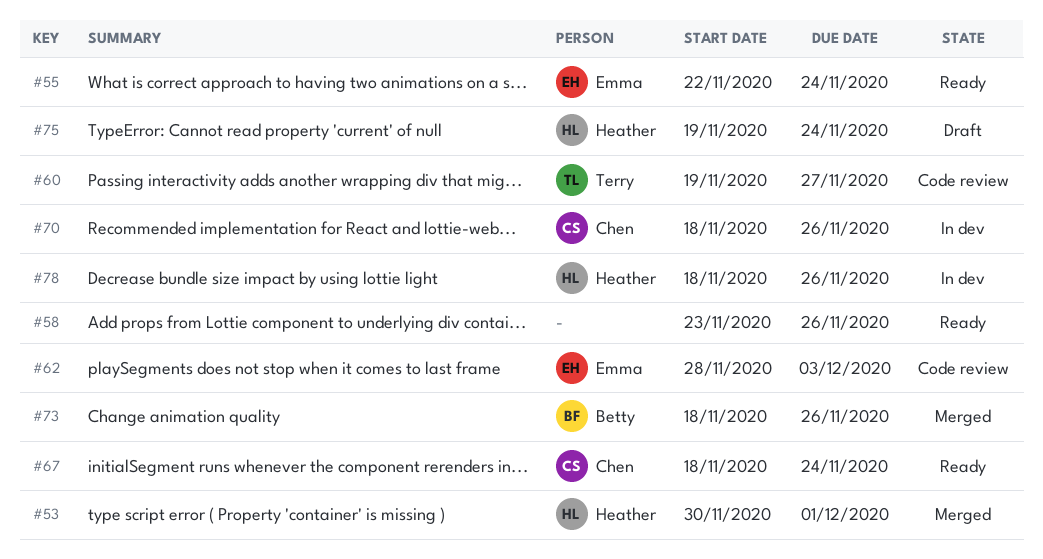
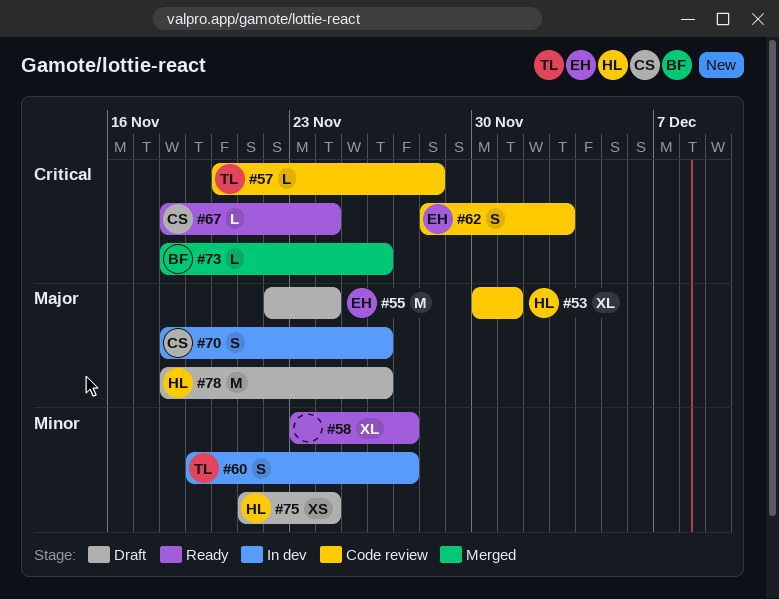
#53, status: Merged -> Code review
#55, status: Ready -> Draft
#57: none -> present
#58, due: Nov 26 -> Nov 27
#60, status: Code review -> In dev
#75, start: Nov 19 -> Nov 21
#78, status: In dev -> Draft

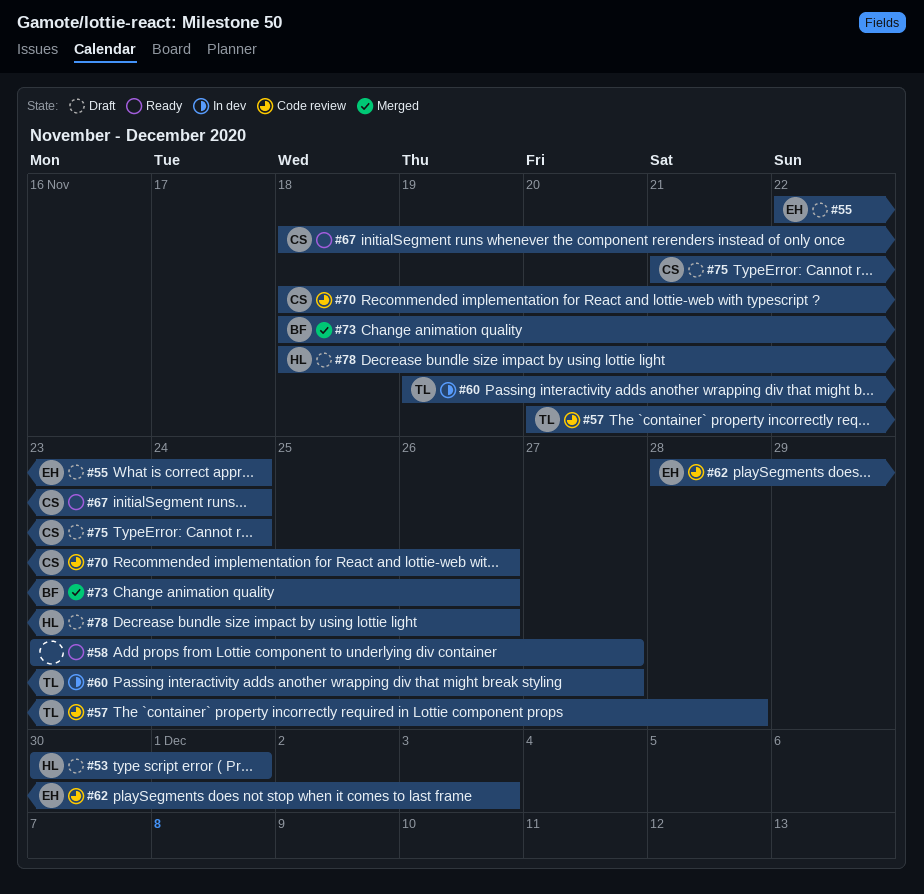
#53, status: Code review -> Draft
#70, status: In dev -> Code review
#75, owner: HL -> CS

